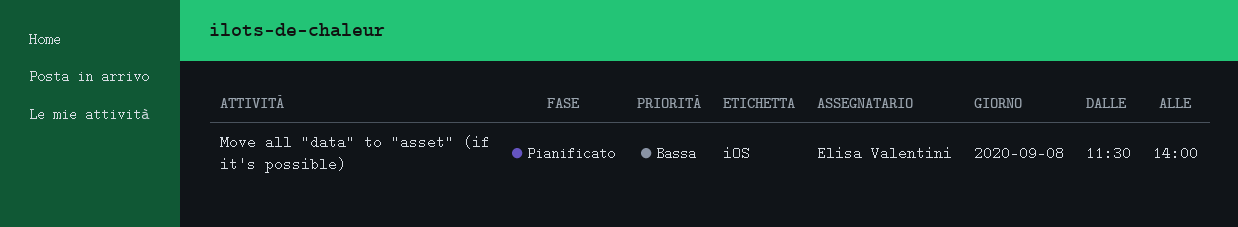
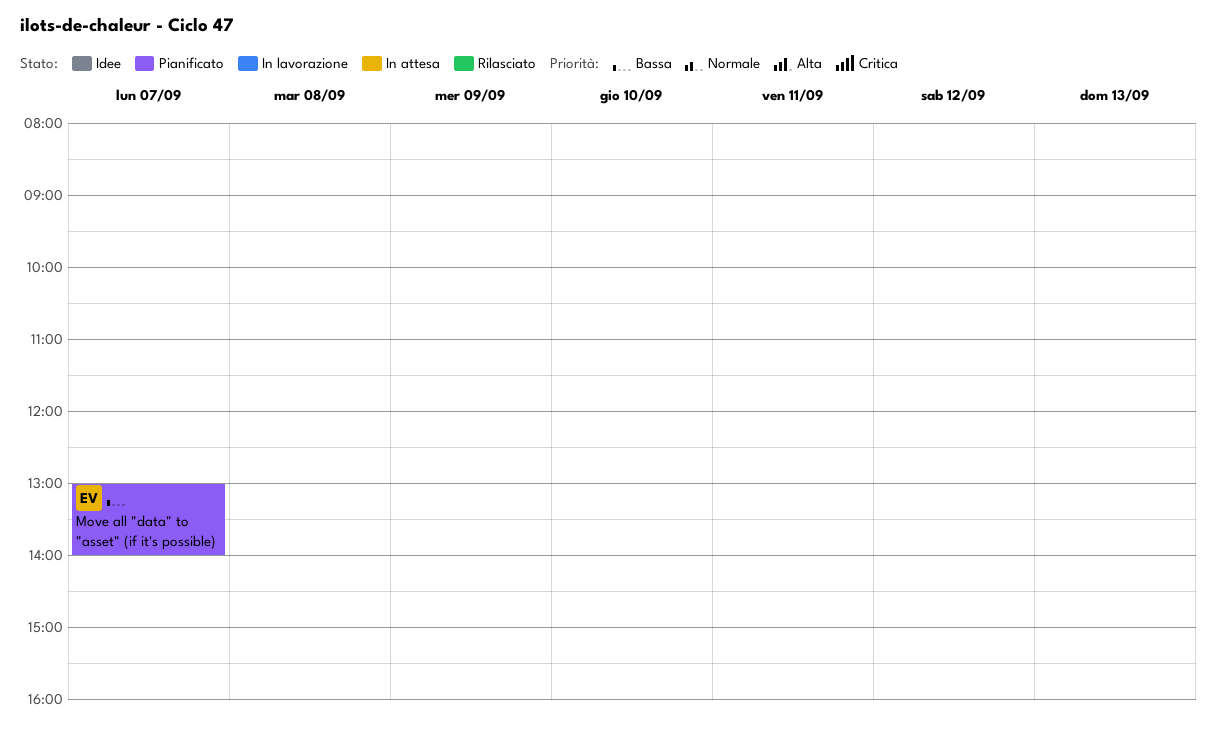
Move all "data" to "asset" (if it's possible), day: Sep 8 -> Sep 7
Move all "data" to "asset" (if it's possible), begins: 11:30 -> 13:00

